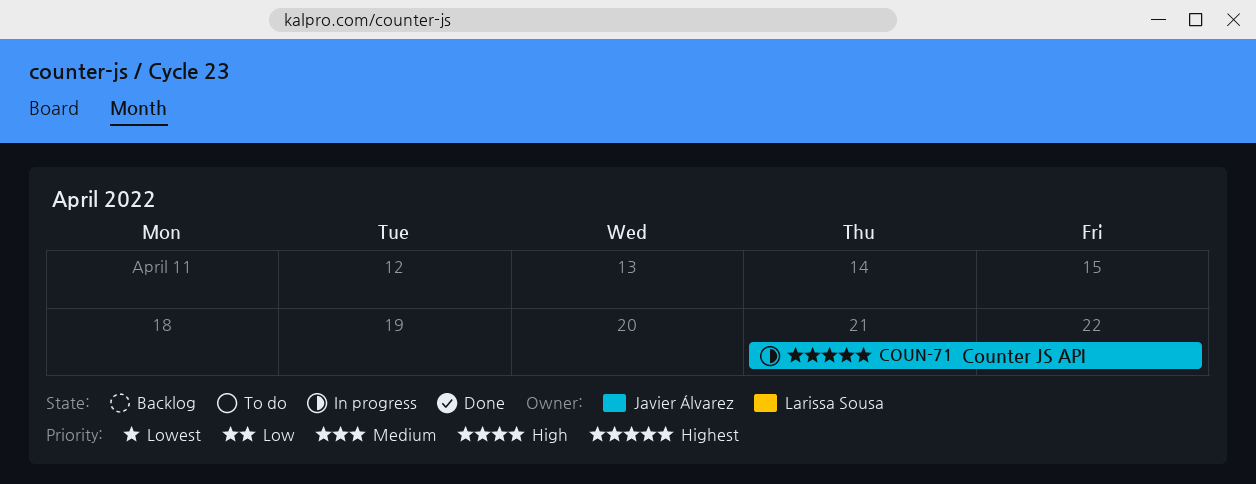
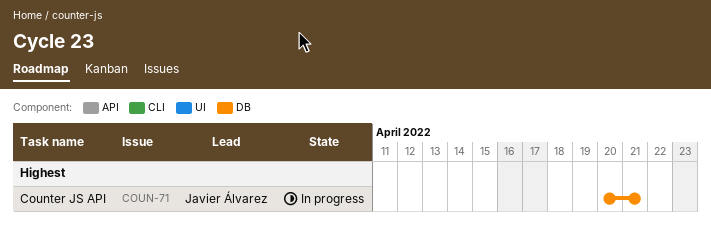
COUN-71, start: Apr 21 -> Apr 20
COUN-71, due: Apr 22 -> Apr 21

